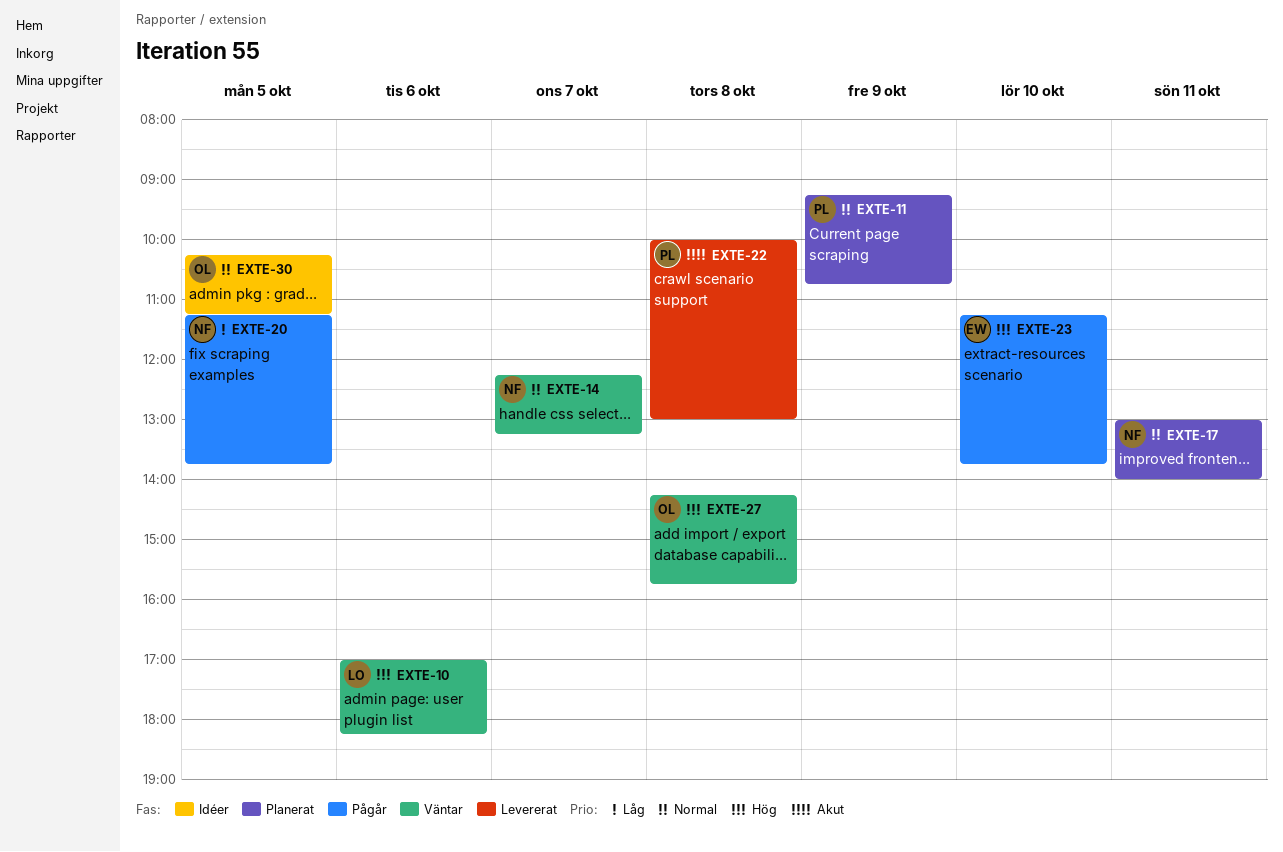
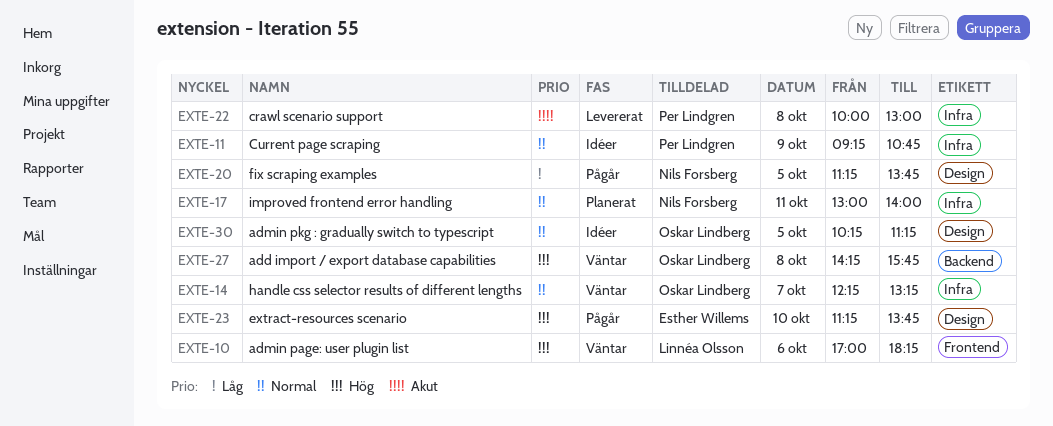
EXTE-11, status: Planerat -> Idéer
EXTE-14, owner: Nils Forsberg -> Oskar Lindberg

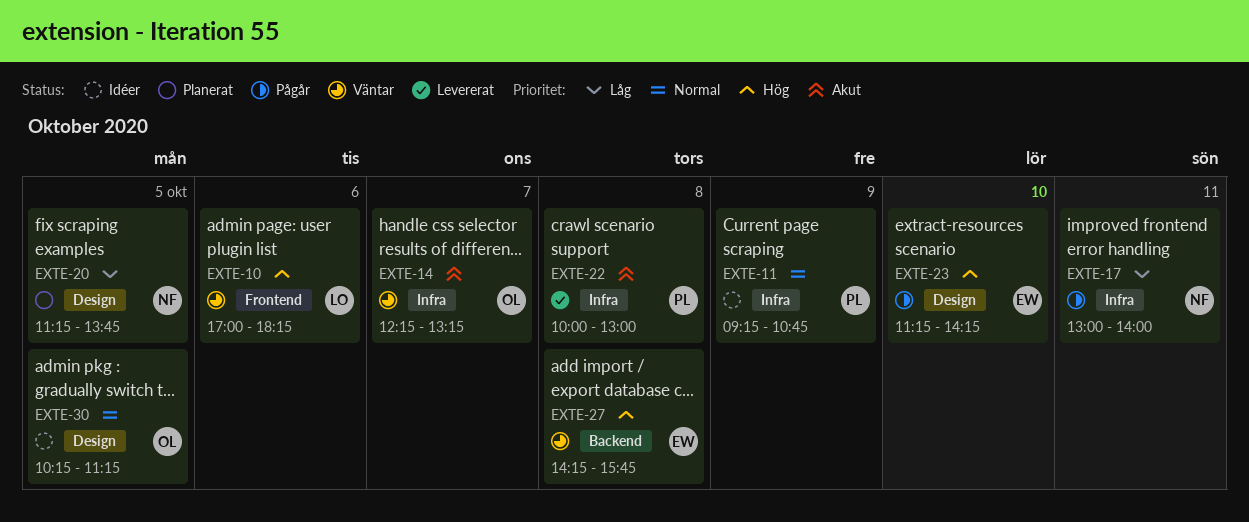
EXTE-14, priority: Normal -> Akut
EXTE-17, status: Planerat -> Pågår
EXTE-17, priority: Normal -> Låg
EXTE-20, status: Pågår -> Planerat
EXTE-23, ends: 13:45 -> 14:15
EXTE-27, owner: Oskar Lindberg -> Esther Willems

